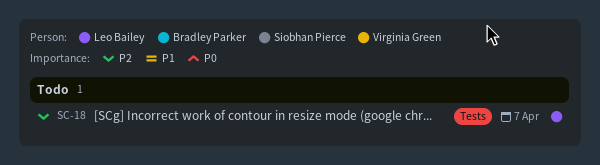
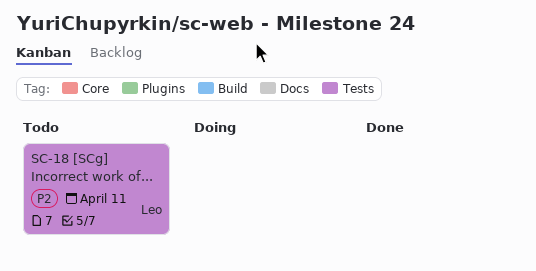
SC-18, due: Apr 7 -> Apr 11

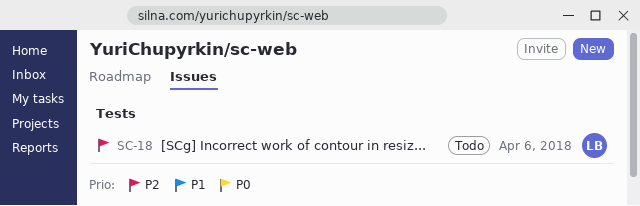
SC-18, due: Apr 11 -> Apr 6

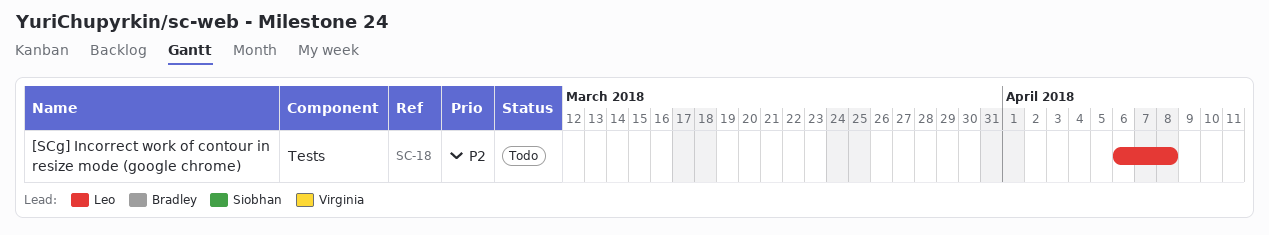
SC-18, due: Apr 6 -> Apr 8

